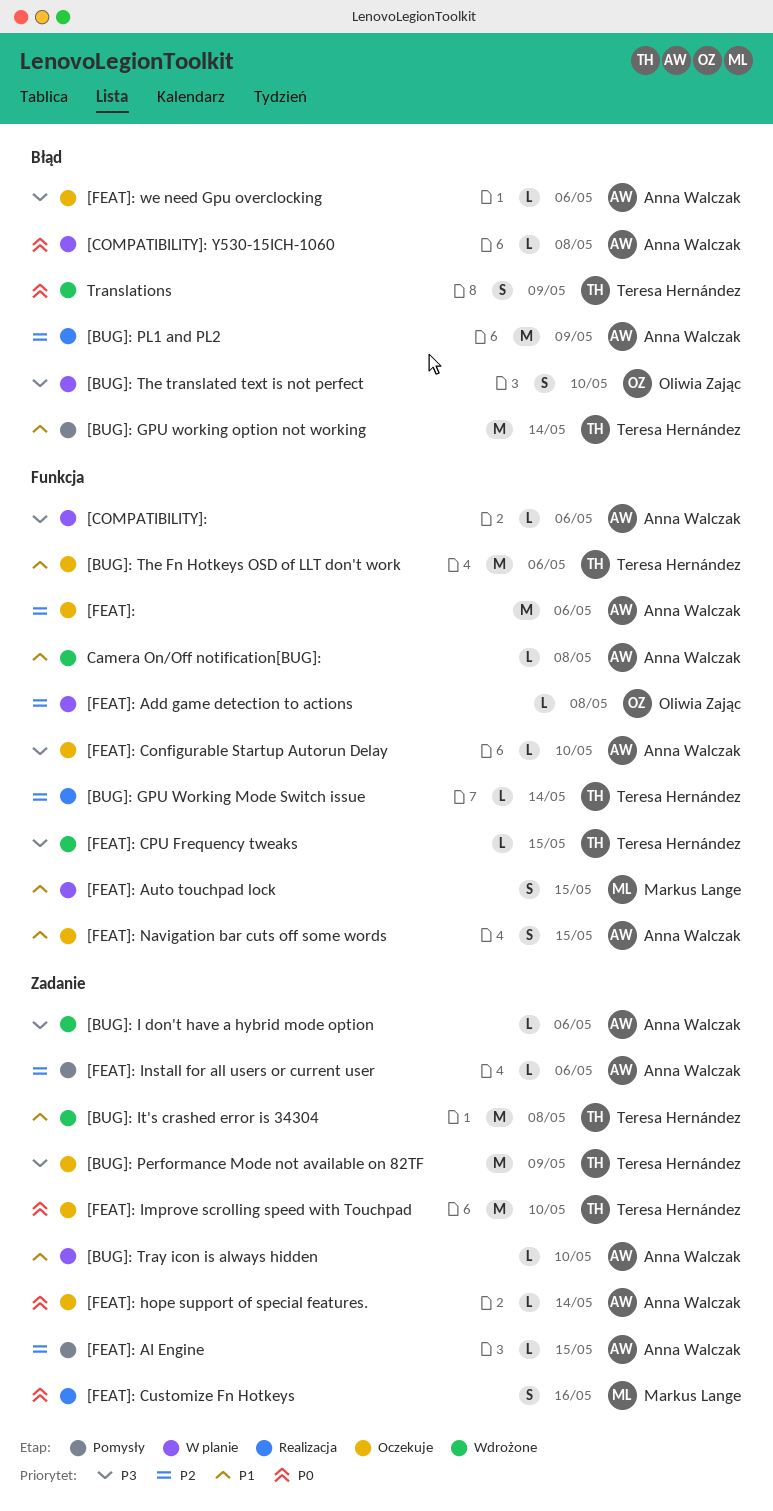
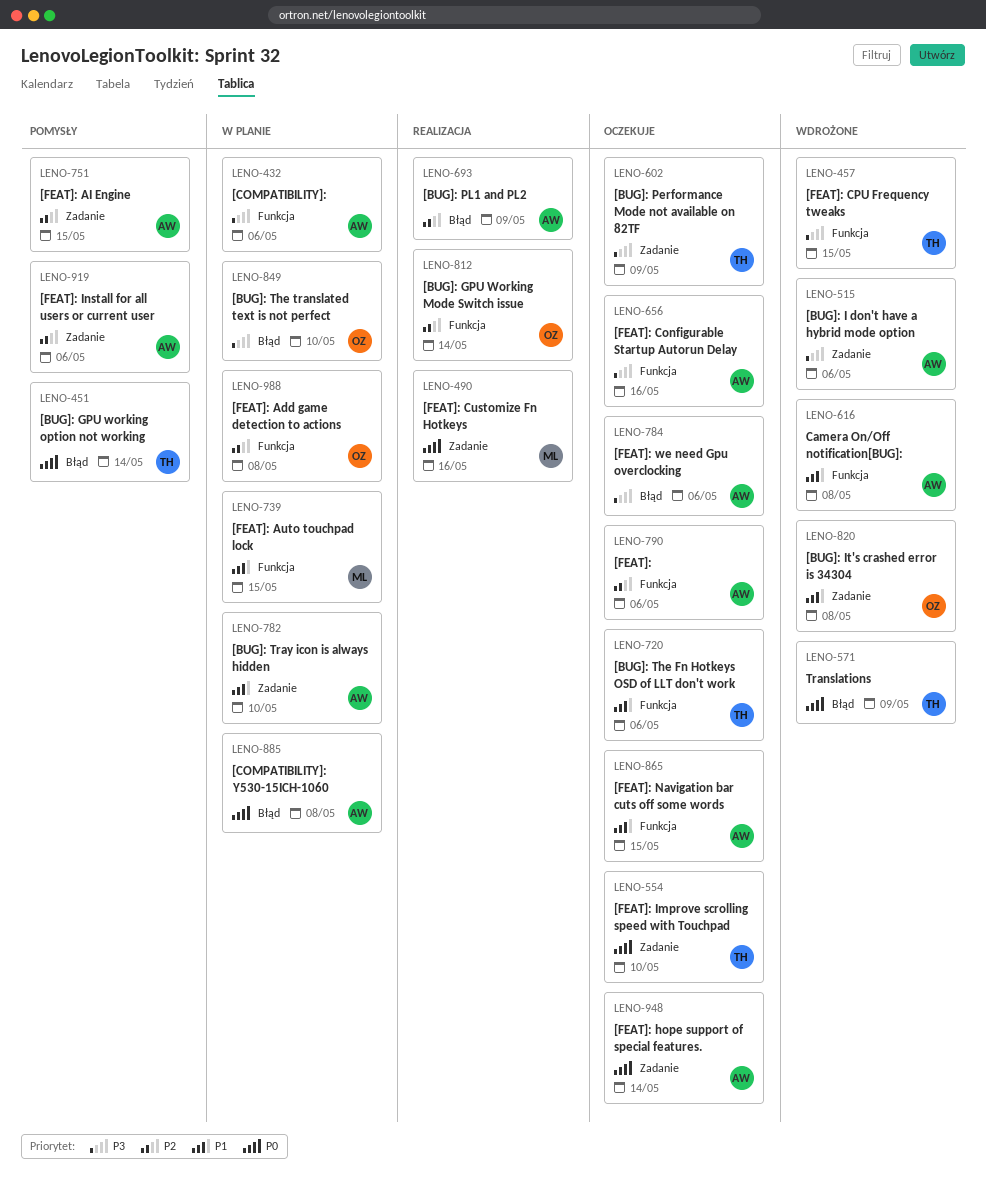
[BUG]: GPU Working Mode Switch issue, owner: Teresa Hernández -> Oliwia Zając
[BUG]: GPU working option not working, priority: P1 -> P0
[BUG]: It's crashed error is 34304, owner: Teresa Hernández -> Oliwia Zając
[FEAT]: Configurable Startup Autorun Delay, due: May 10 -> May 16

